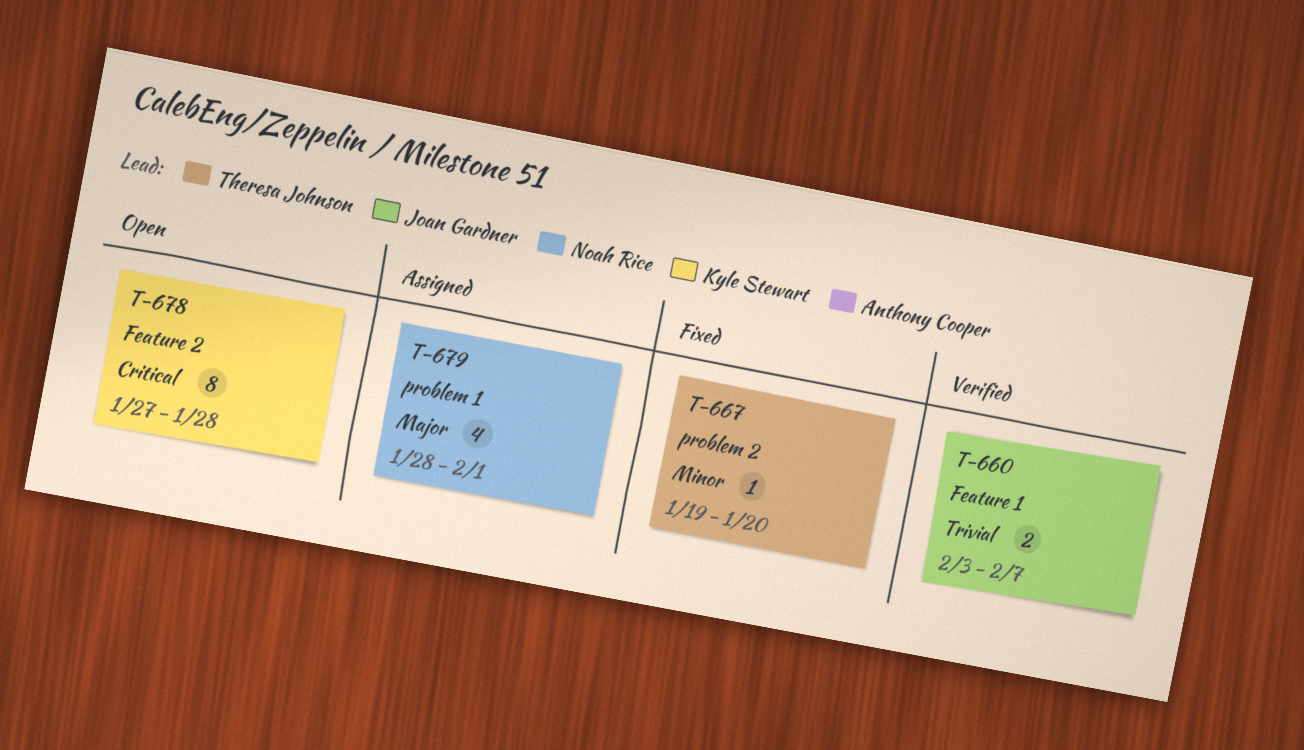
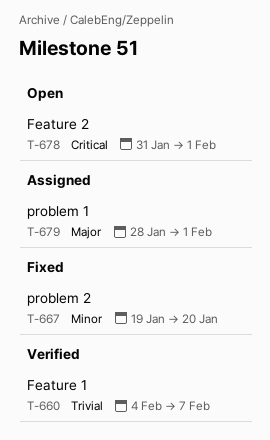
T-660, start: Feb 3 -> Feb 4
T-678, start: Jan 27 -> Jan 31
T-678, due: Jan 28 -> Feb 1

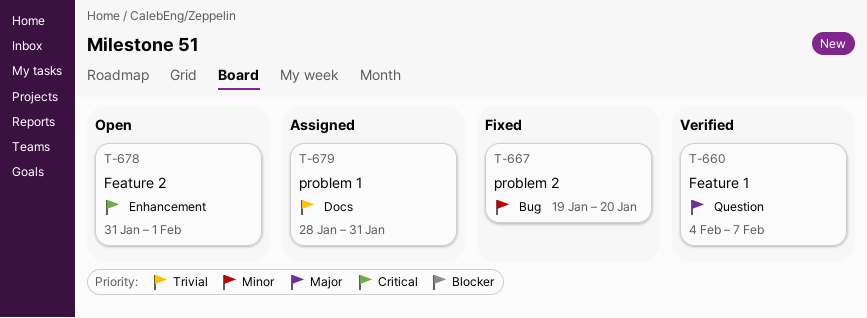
T-660, priority: Trivial -> Major
T-679, priority: Major -> Trivial
T-679, due: Feb 1 -> Jan 31

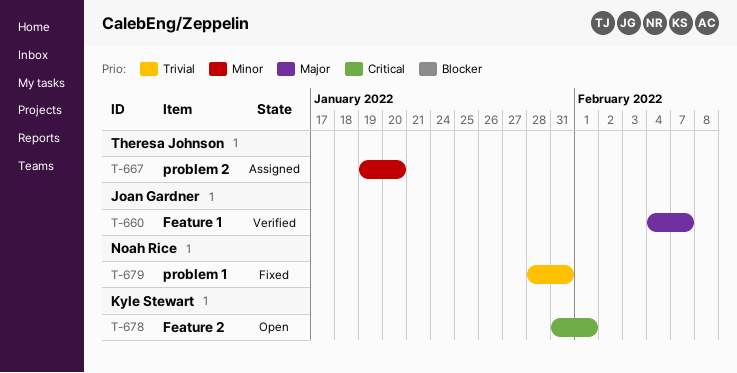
T-667, status: Fixed -> Assigned
T-679, status: Assigned -> Fixed

